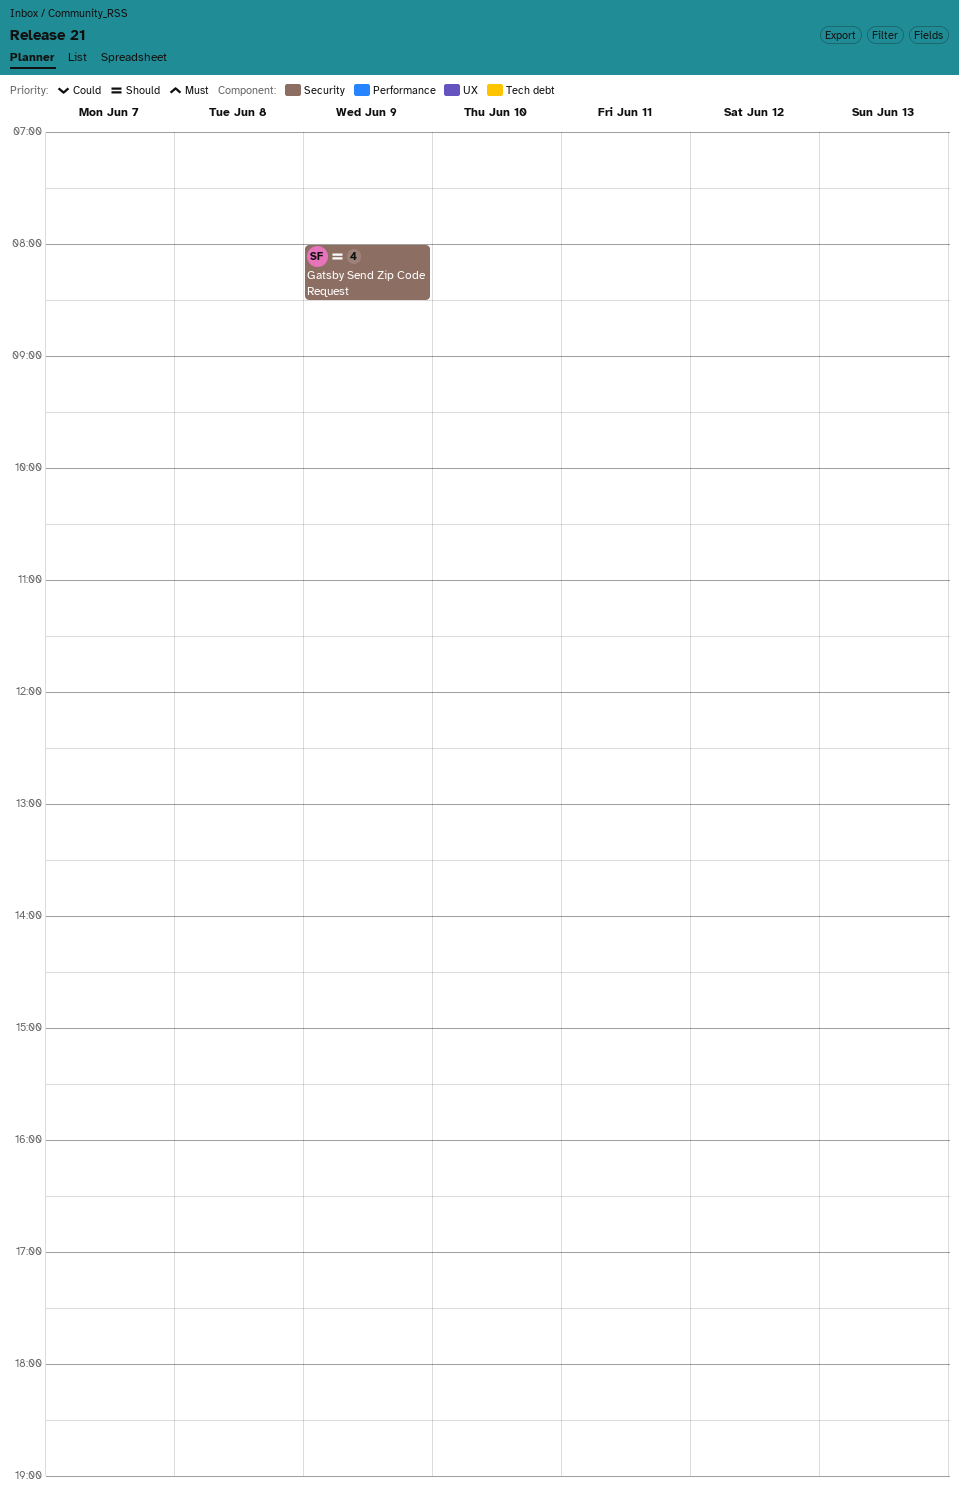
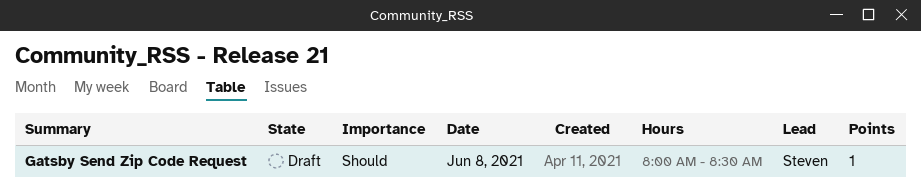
Gatsby Send Zip Code Request, estimate: 4 -> 1
Gatsby Send Zip Code Request, day: Jun 9 -> Jun 8

